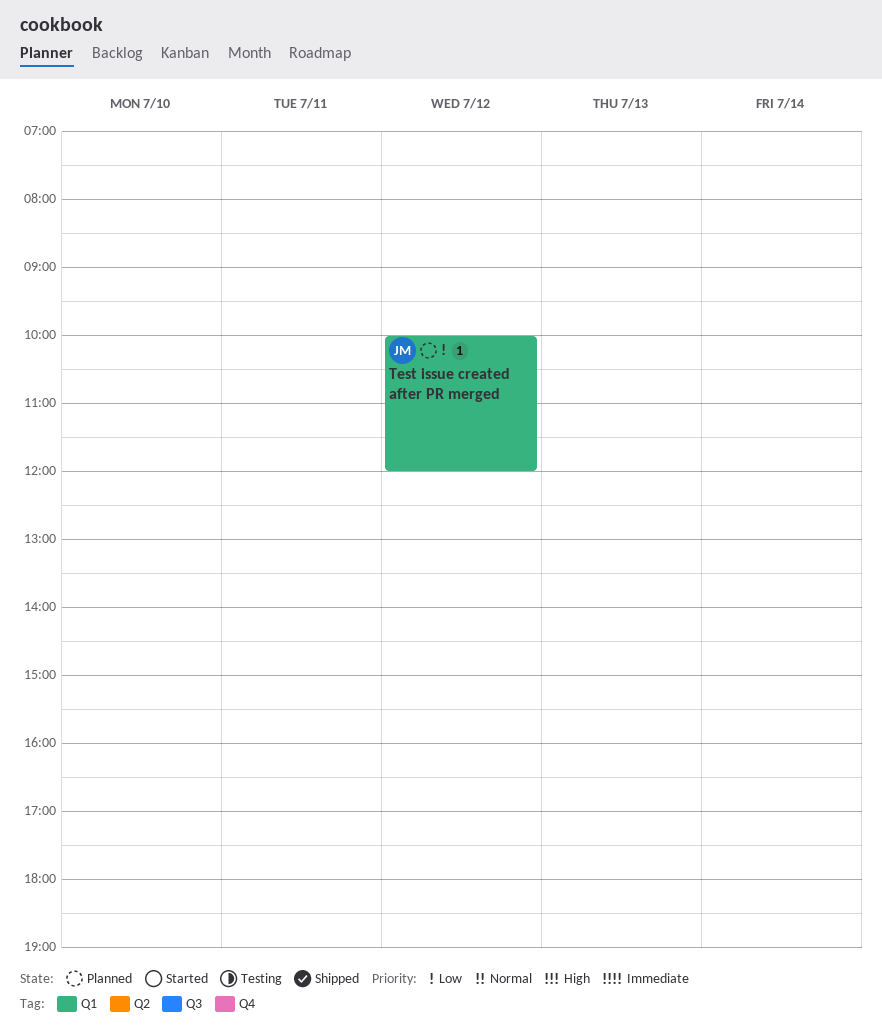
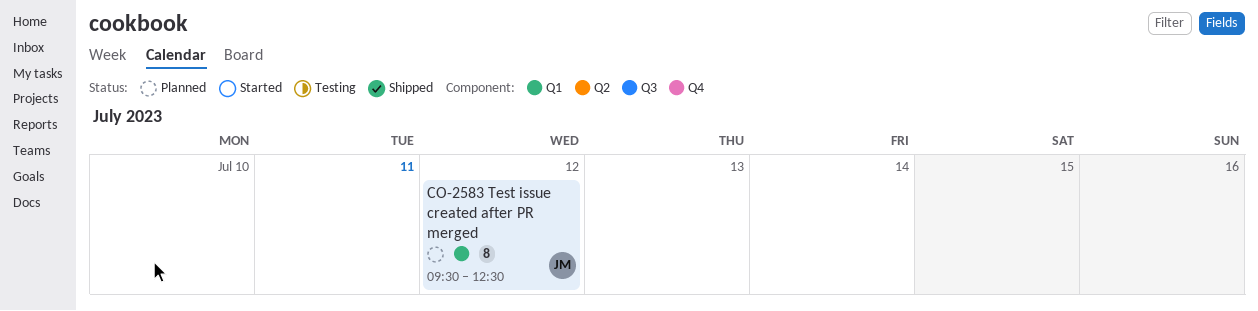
Test issue created after PR merged, estimate: 1 -> 8
Test issue created after PR merged, begins: 10:00 -> 09:30
Test issue created after PR merged, ends: 12:00 -> 12:30

